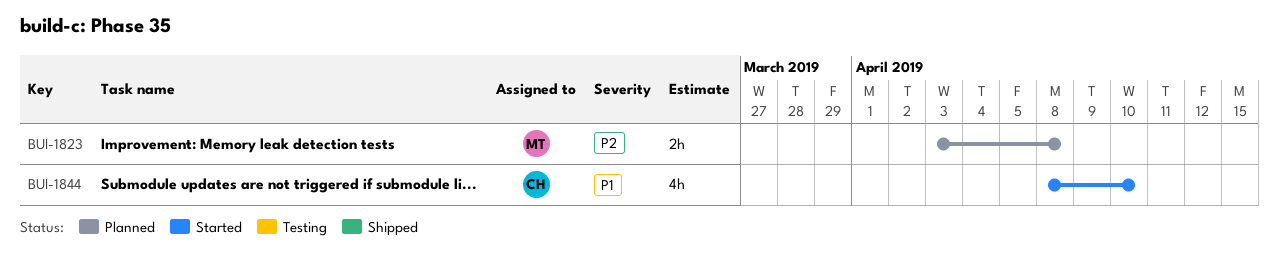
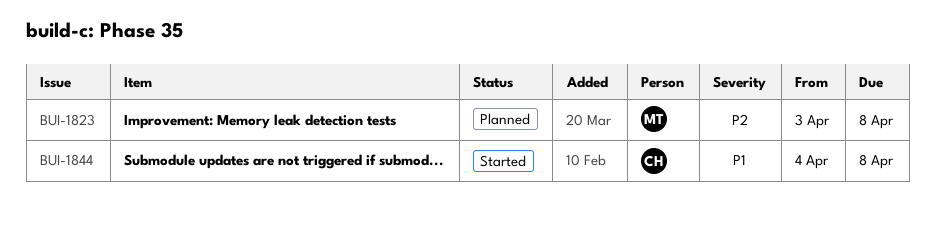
BUI-1844, start: Apr 8 -> Apr 4
BUI-1844, due: Apr 10 -> Apr 8

